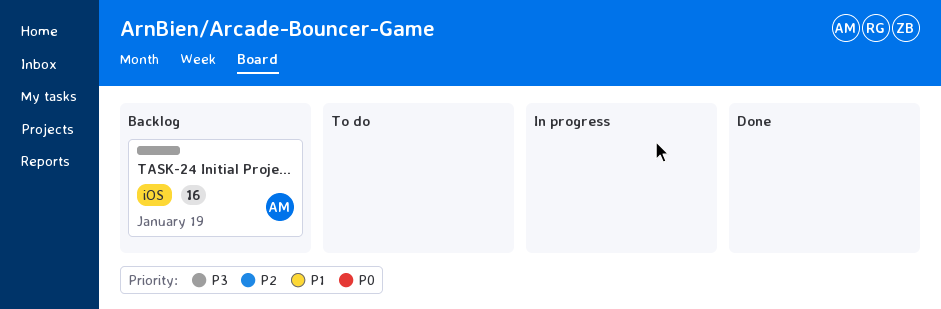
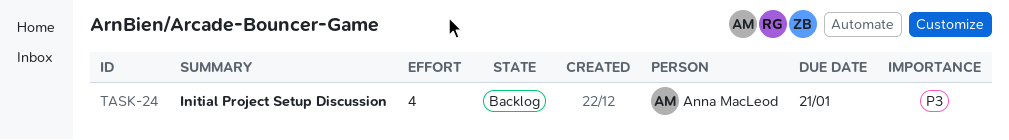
TASK-24, estimate: 16 -> 4
TASK-24, due: Jan 19 -> Jan 21

